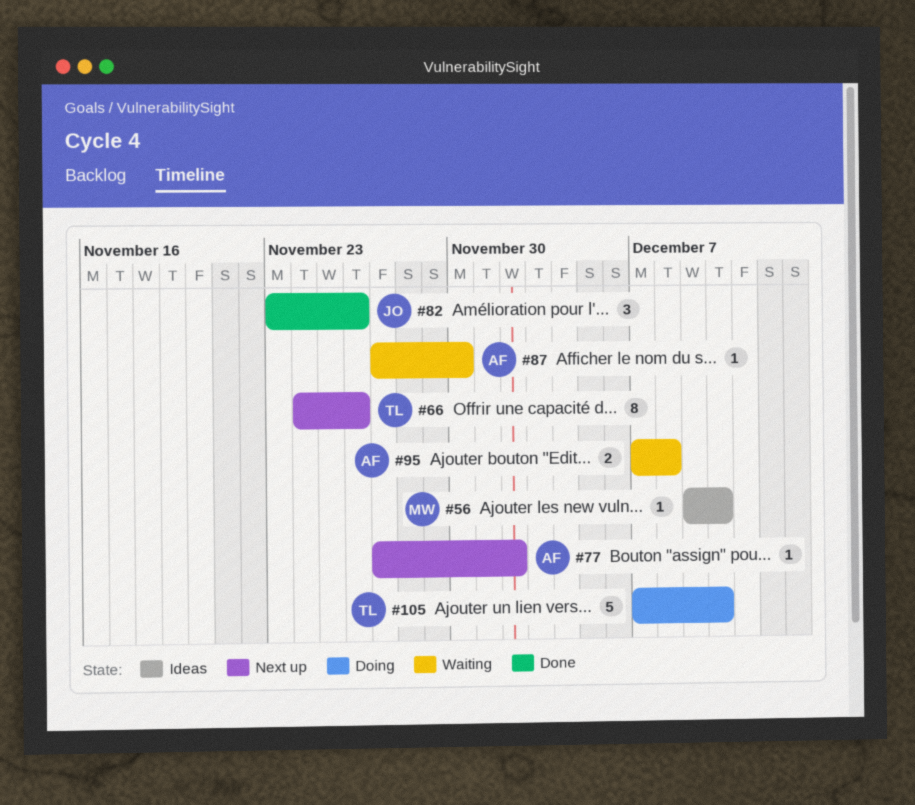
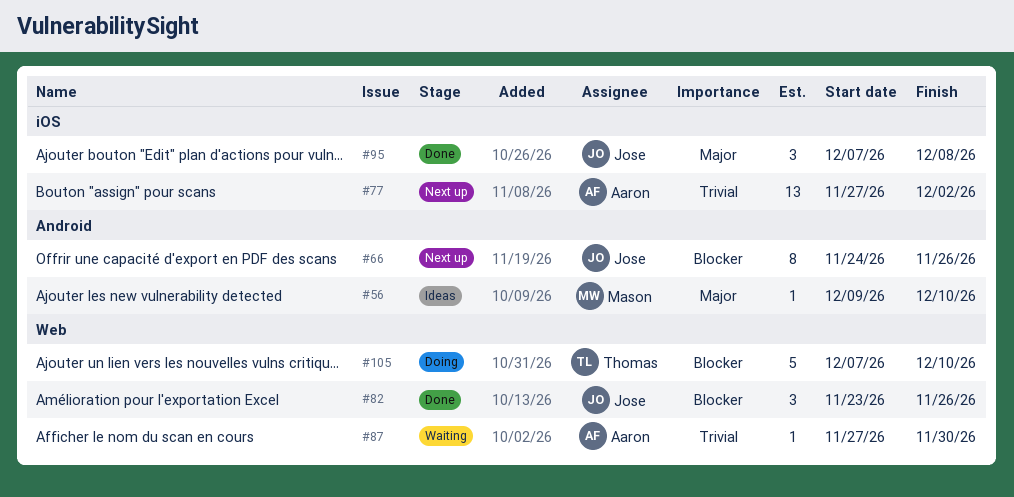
#66, owner: Thomas -> Jose
#77, estimate: 1 -> 13
#95, status: Waiting -> Done
#95, owner: Aaron -> Jose
#95, estimate: 2 -> 3

